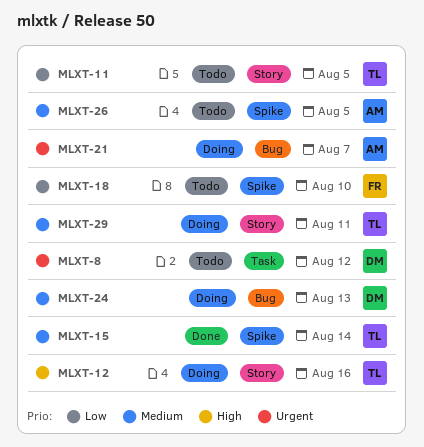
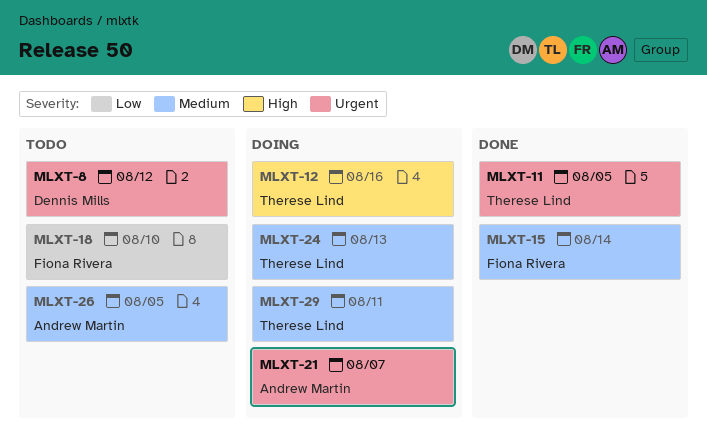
MLXT-11, status: Todo -> Done
MLXT-11, priority: Low -> Urgent
MLXT-15, owner: Therese Lind -> Fiona Rivera
MLXT-24, owner: Dennis Mills -> Therese Lind

